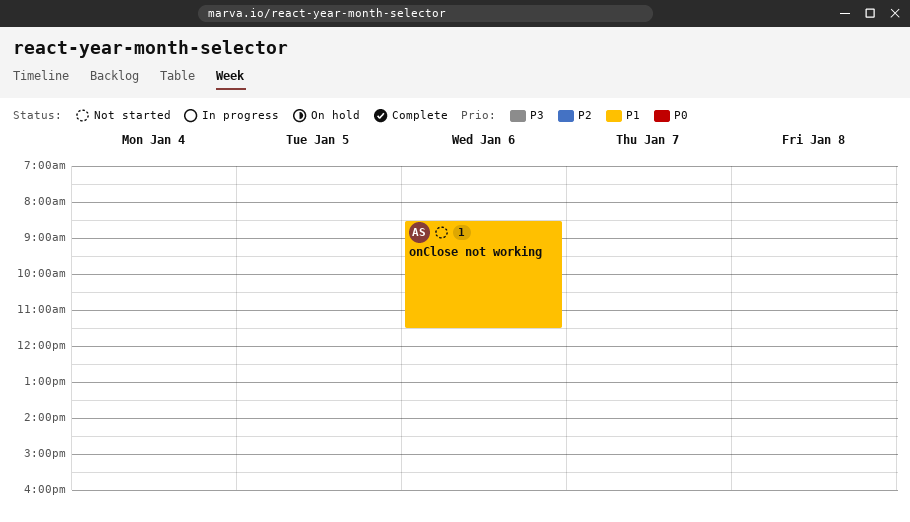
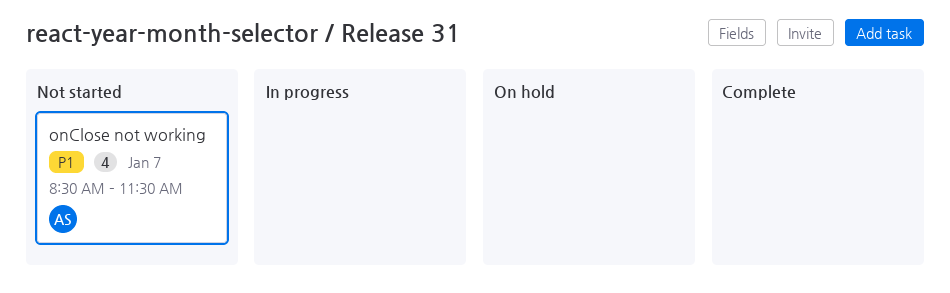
onClose not working, estimate: 1 -> 4
onClose not working, day: Jan 6 -> Jan 7

